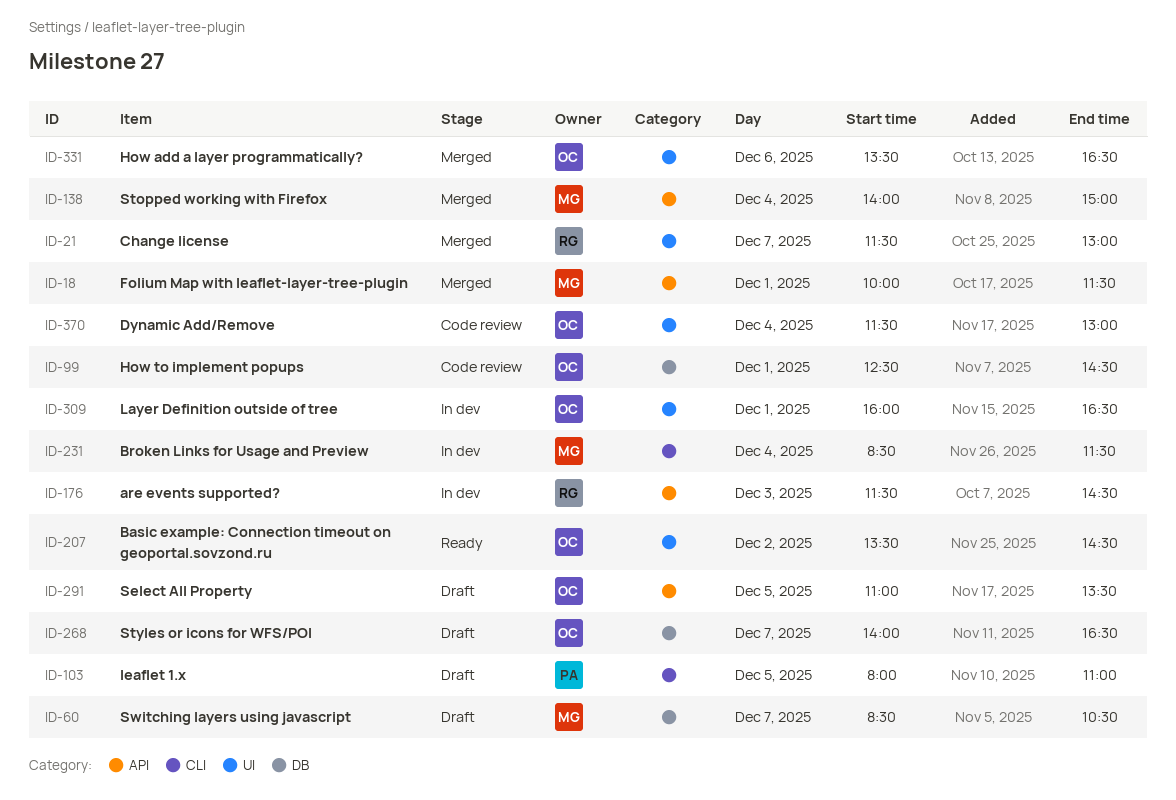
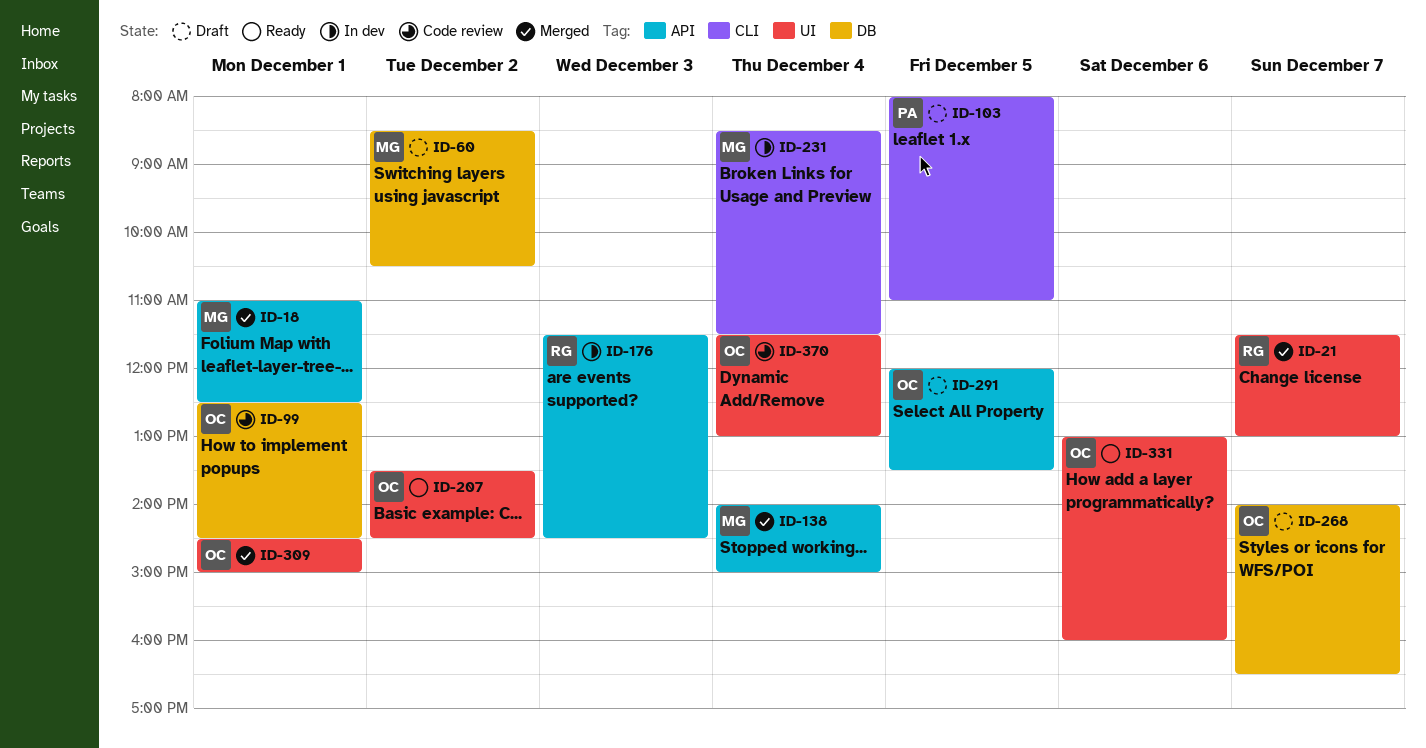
ID-18, begins: 10:00 -> 11:00
ID-18, ends: 11:30 -> 12:30
ID-60, day: Dec 7 -> Dec 2
ID-291, begins: 11:00 -> 12:00
ID-309, status: In dev -> Merged
ID-309, begins: 16:00 -> 14:30
ID-309, ends: 16:30 -> 15:00
ID-331, status: Merged -> Ready
ID-331, begins: 13:30 -> 13:00
ID-331, ends: 16:30 -> 16:00

